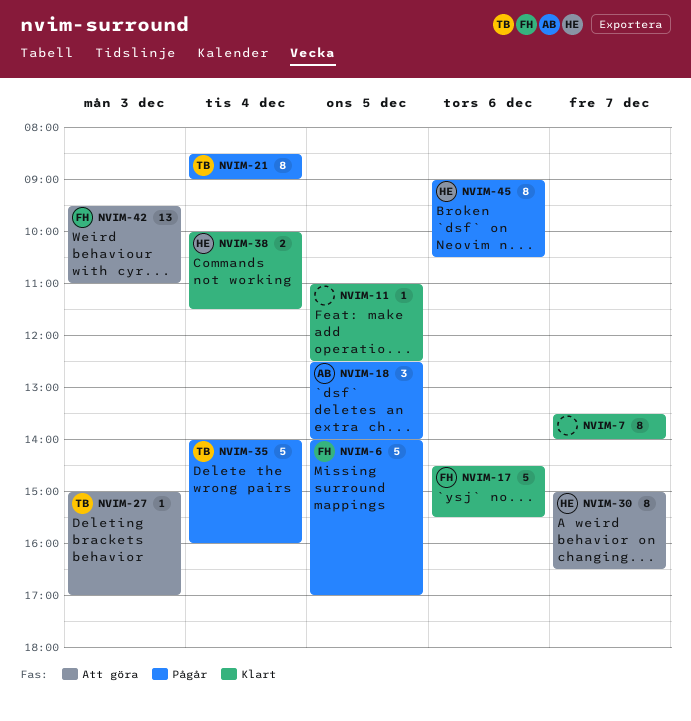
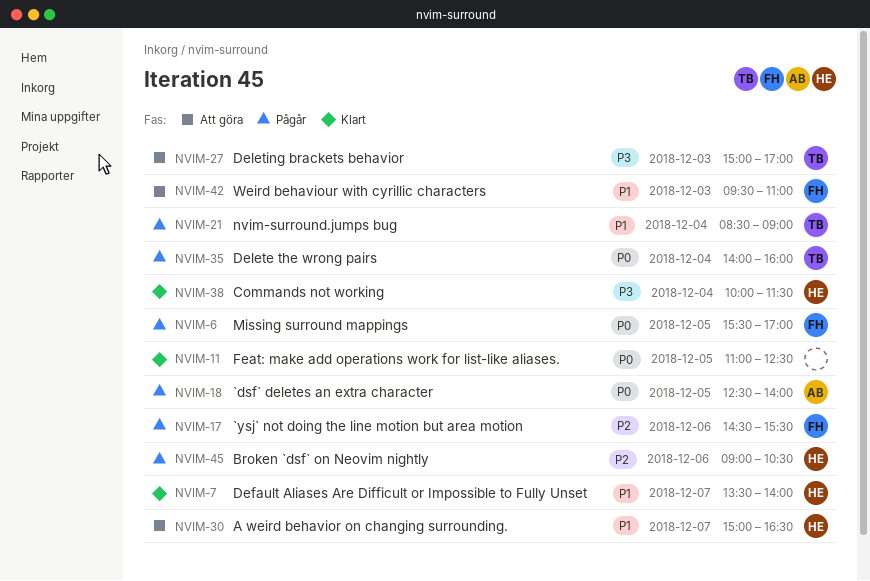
NVIM-6, begins: 14:00 -> 15:30
NVIM-7, owner: none -> HE
NVIM-17, status: Klart -> Pågår

